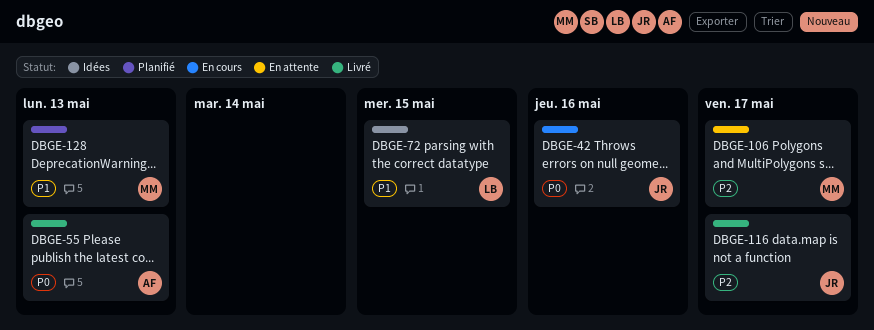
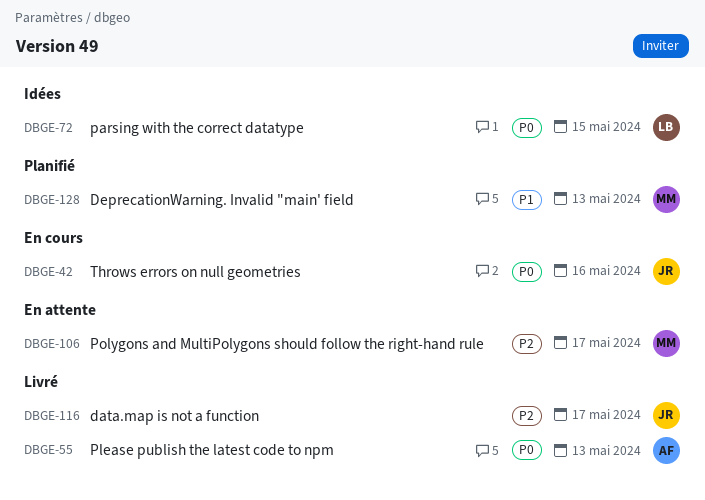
DBGE-72, priority: P1 -> P0

